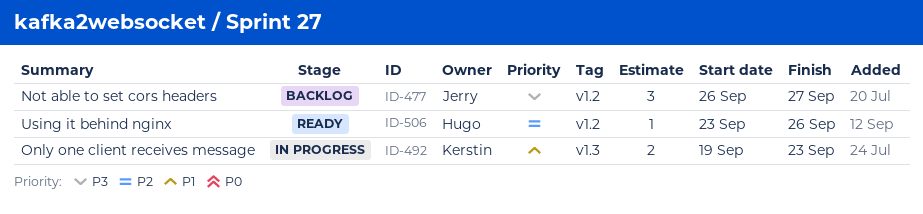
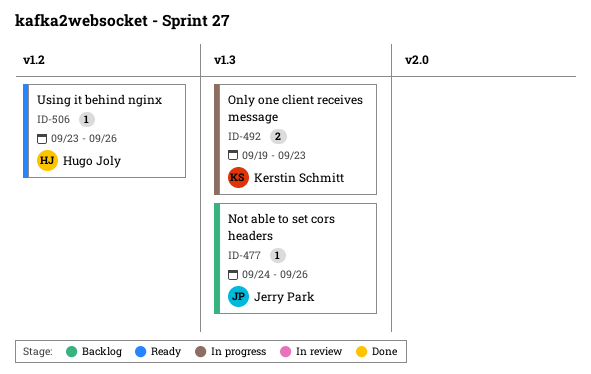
ID-477, label: v1.2 -> v1.3
ID-477, estimate: 3 -> 1
ID-477, start: Sep 26 -> Sep 24
ID-477, due: Sep 27 -> Sep 26

